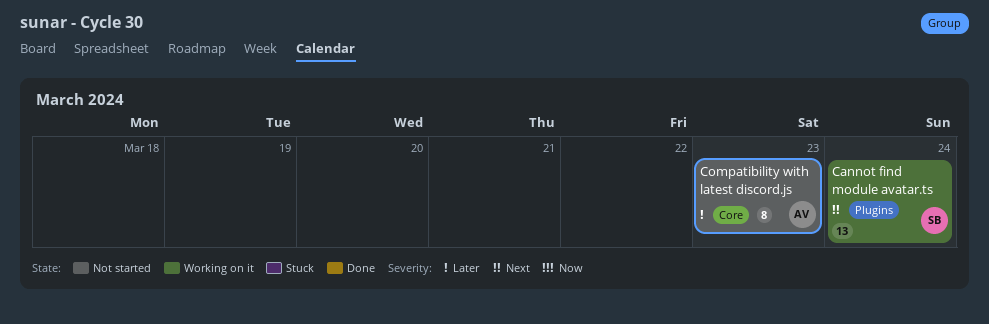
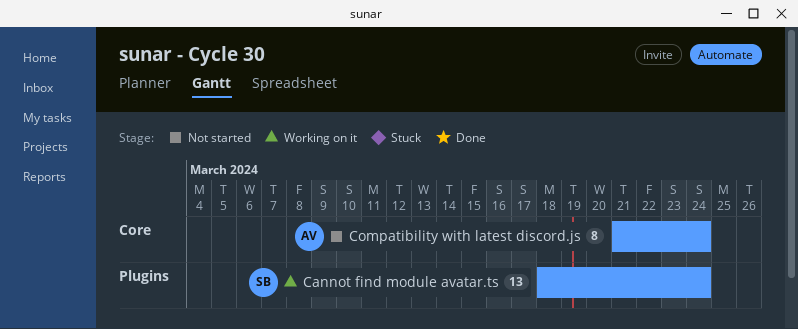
Compatibility with latest discord.js, due: Mar 23 -> Mar 24

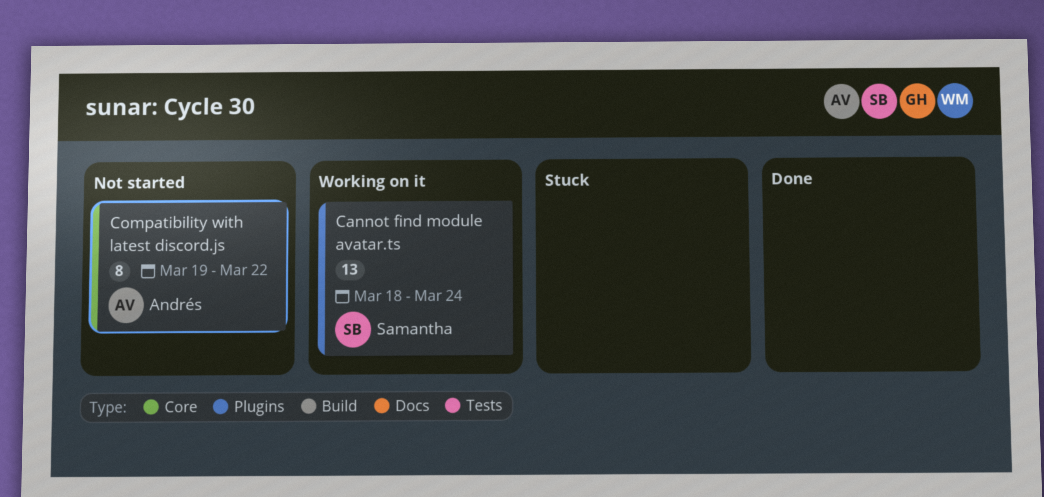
Compatibility with latest discord.js, start: Mar 21 -> Mar 19
Compatibility with latest discord.js, due: Mar 24 -> Mar 22

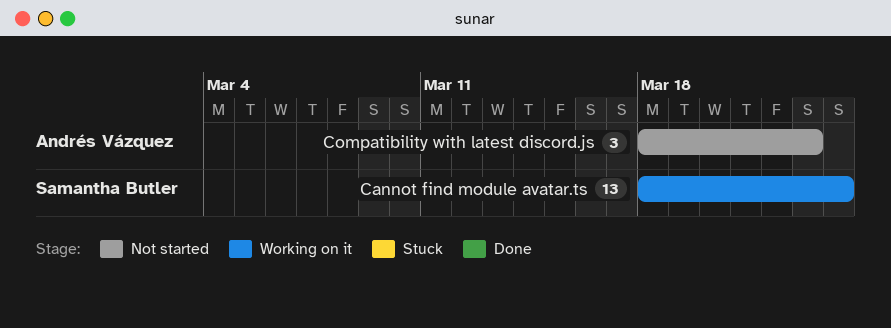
Compatibility with latest discord.js, estimate: 8 -> 3
Compatibility with latest discord.js, start: Mar 19 -> Mar 18
Compatibility with latest discord.js, due: Mar 22 -> Mar 23

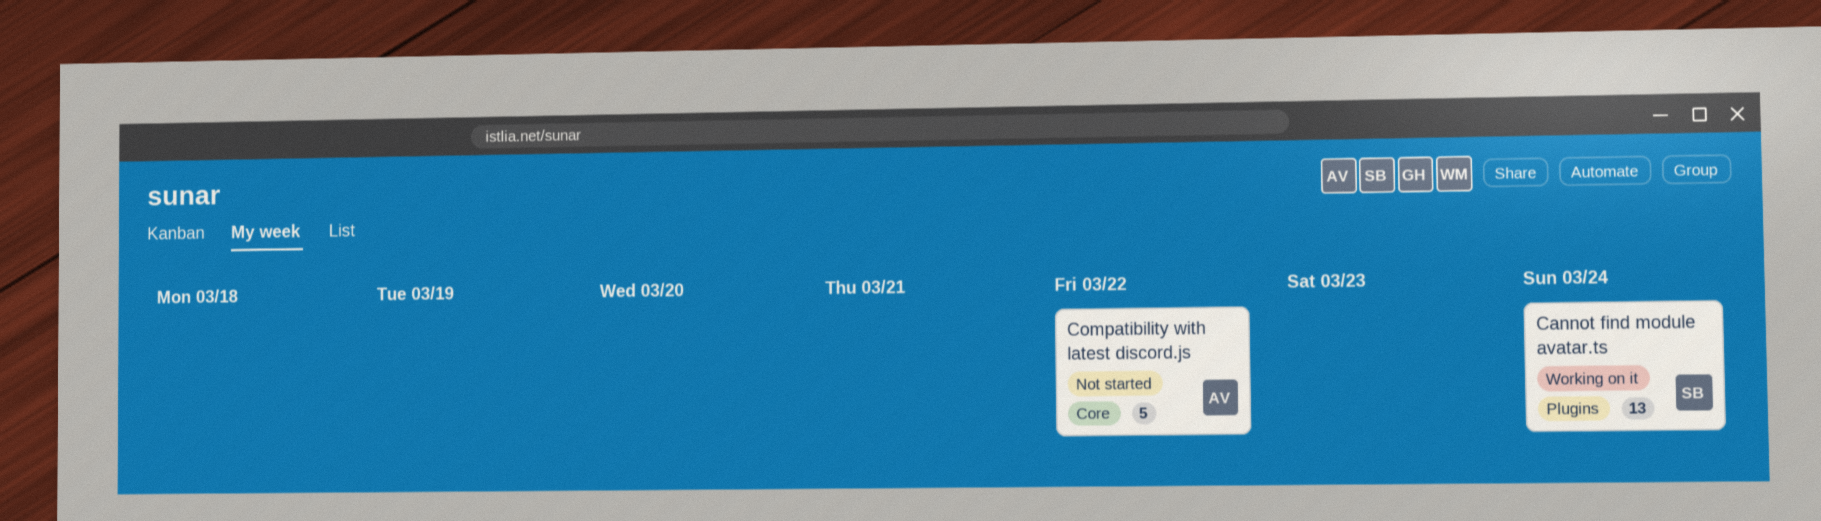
Compatibility with latest discord.js, estimate: 3 -> 5
Compatibility with latest discord.js, due: Mar 23 -> Mar 22

